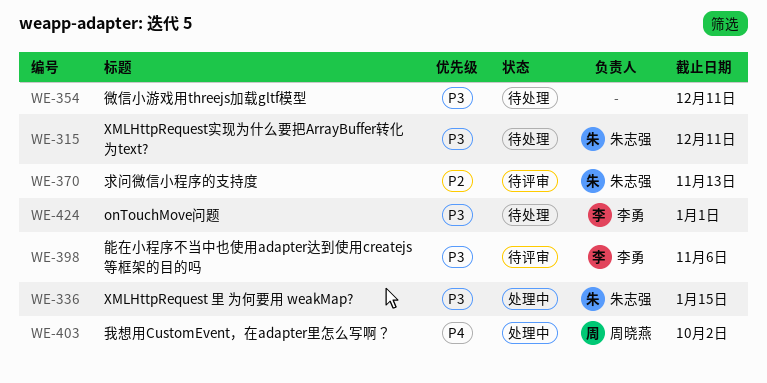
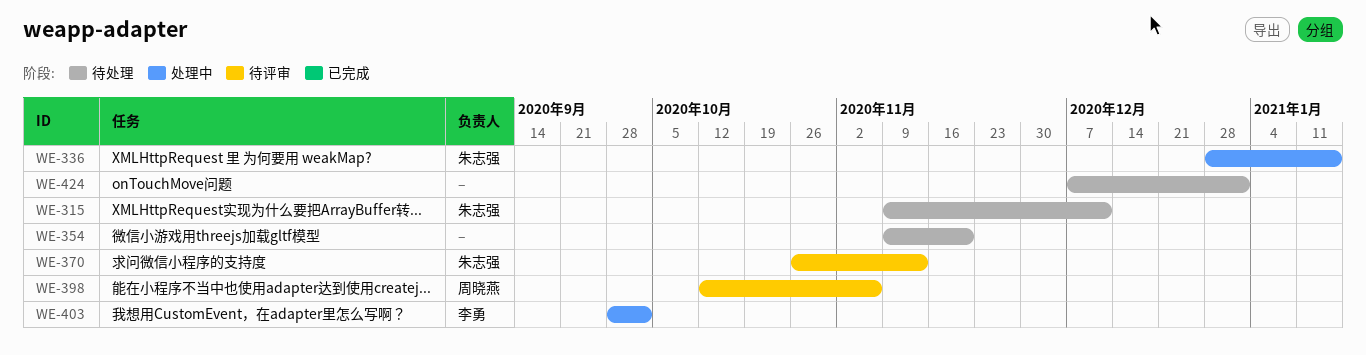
WE-354, due: Dec 11 -> Nov 20
WE-398, owner: 李勇 -> 周晓燕
WE-403, owner: 周晓燕 -> 李勇
WE-424, owner: 李勇 -> none

